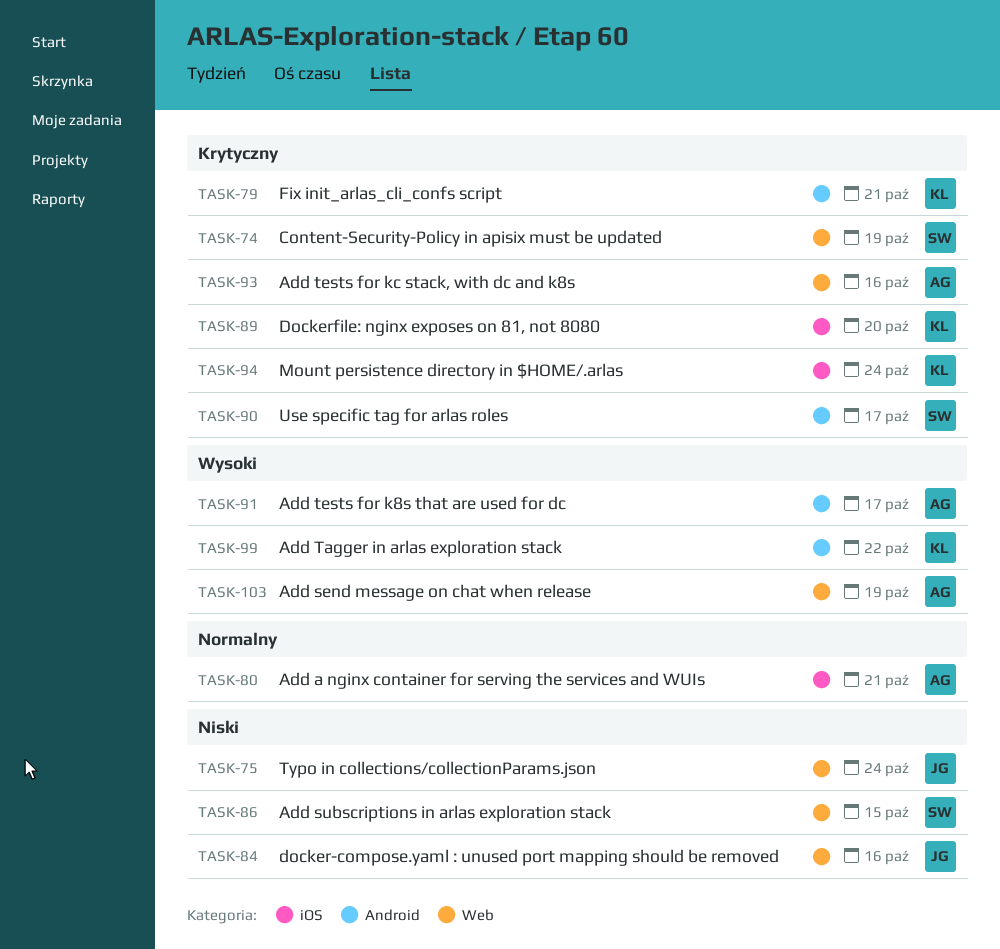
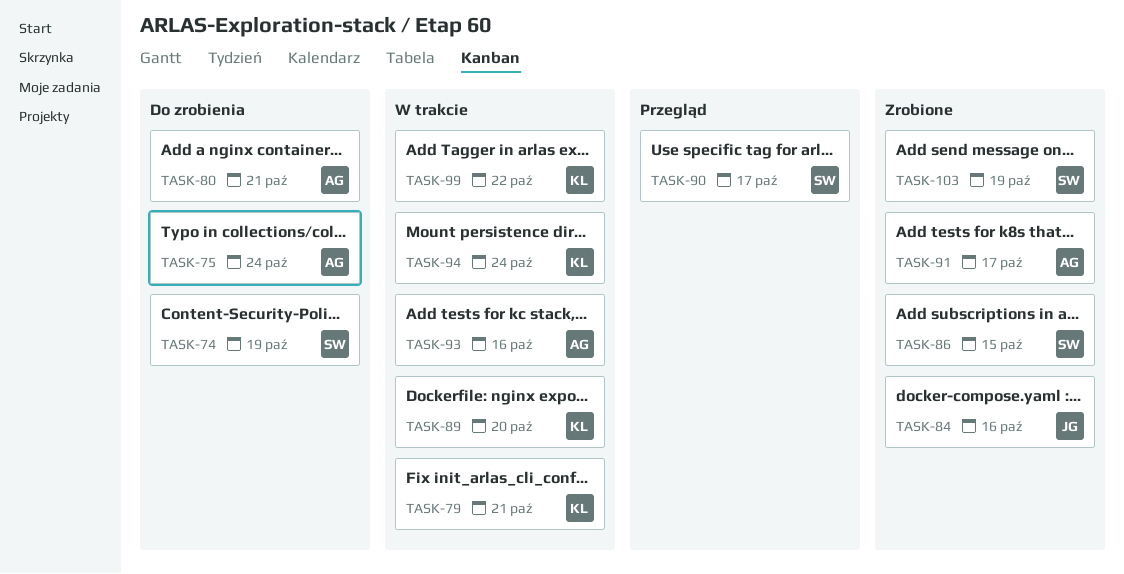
TASK-75, owner: JG -> AG
TASK-103, owner: AG -> SW

